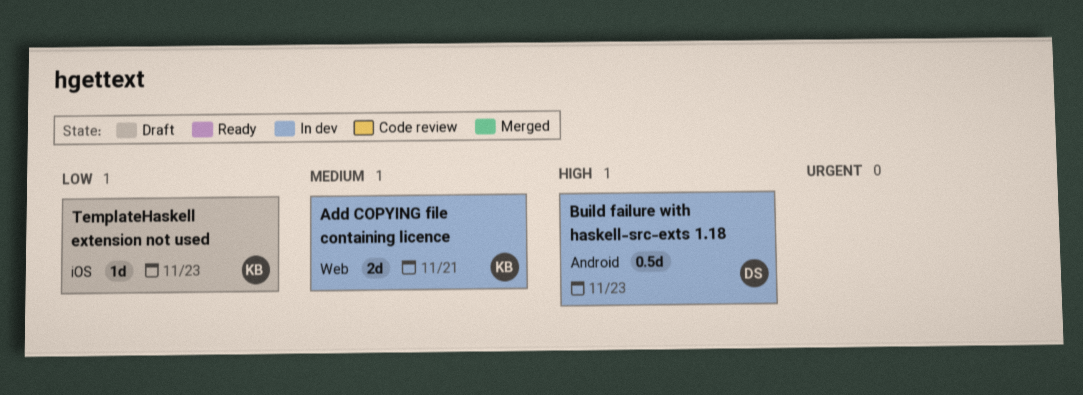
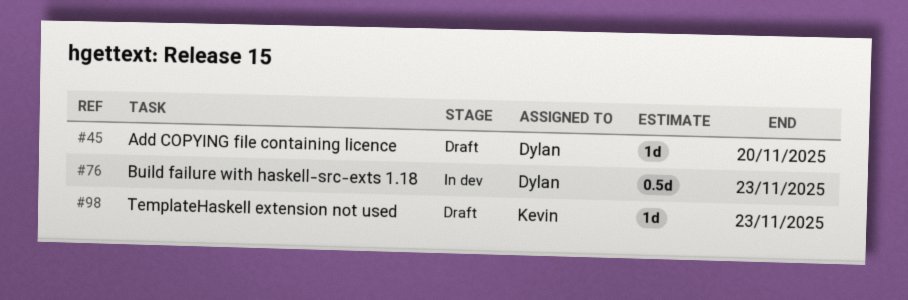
Add COPYING file containing licence, status: In dev -> Draft
Add COPYING file containing licence, owner: Kevin -> Dylan
Add COPYING file containing licence, estimate: 2d -> 1d
Add COPYING file containing licence, due: Nov 21 -> Nov 20

